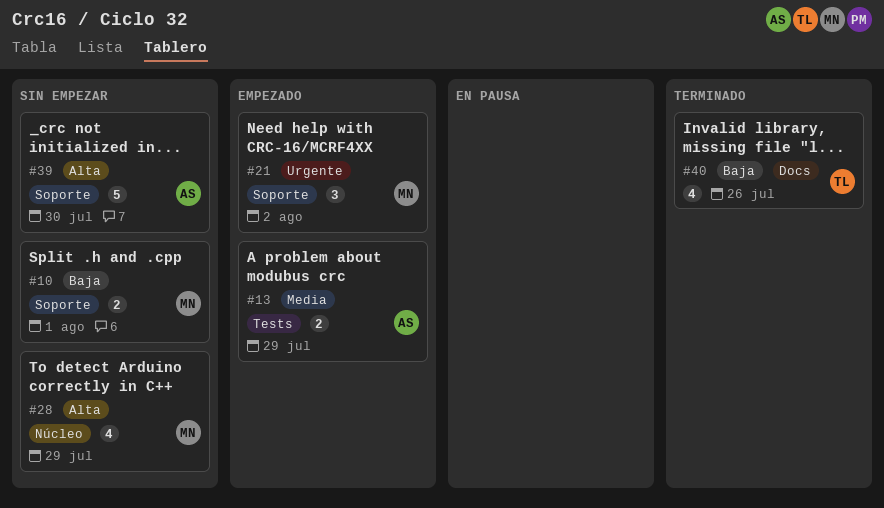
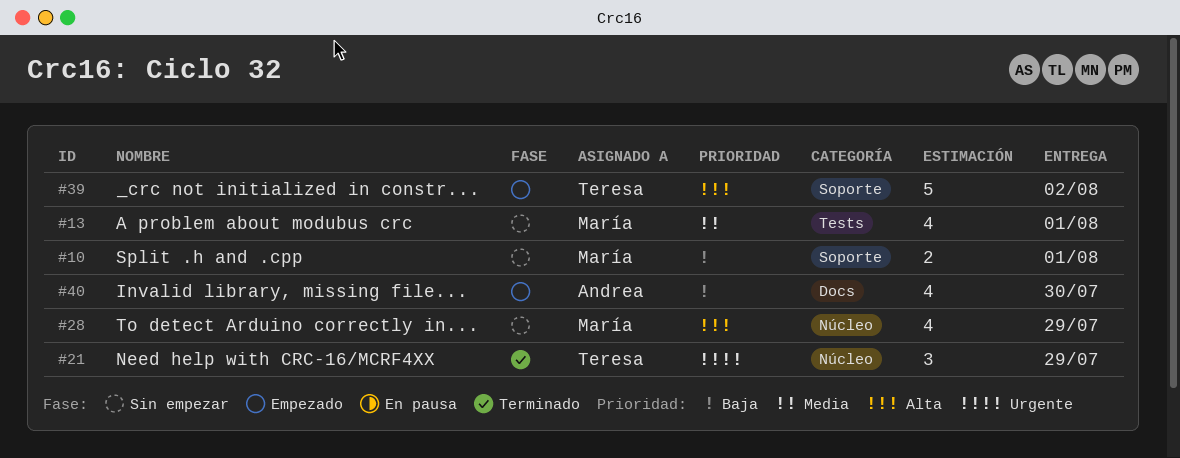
#13, status: Empezado -> Sin empezar
#13, owner: Andrea -> María
#13, estimate: 2 -> 4
#13, due: Jul 29 -> Aug 1
#21, status: Empezado -> Terminado
#21, owner: María -> Teresa
#21, label: Soporte -> Núcleo
#21, due: Aug 2 -> Jul 29
#39, status: Sin empezar -> Empezado
#39, owner: Andrea -> Teresa
#39, due: Jul 30 -> Aug 2
#40, status: Terminado -> Empezado
#40, owner: Teresa -> Andrea
#40, due: Jul 26 -> Jul 30

